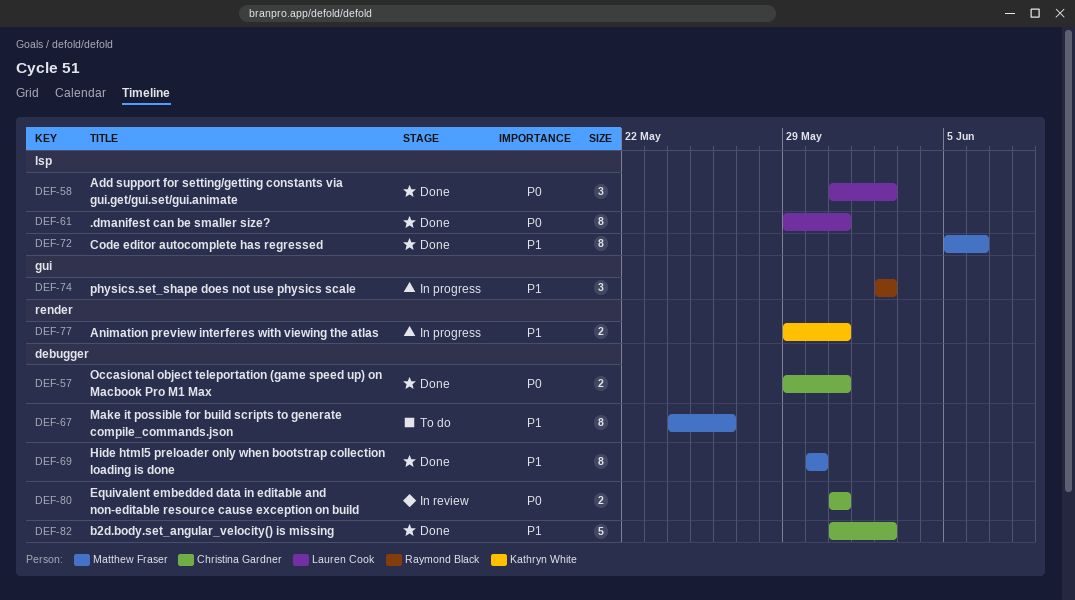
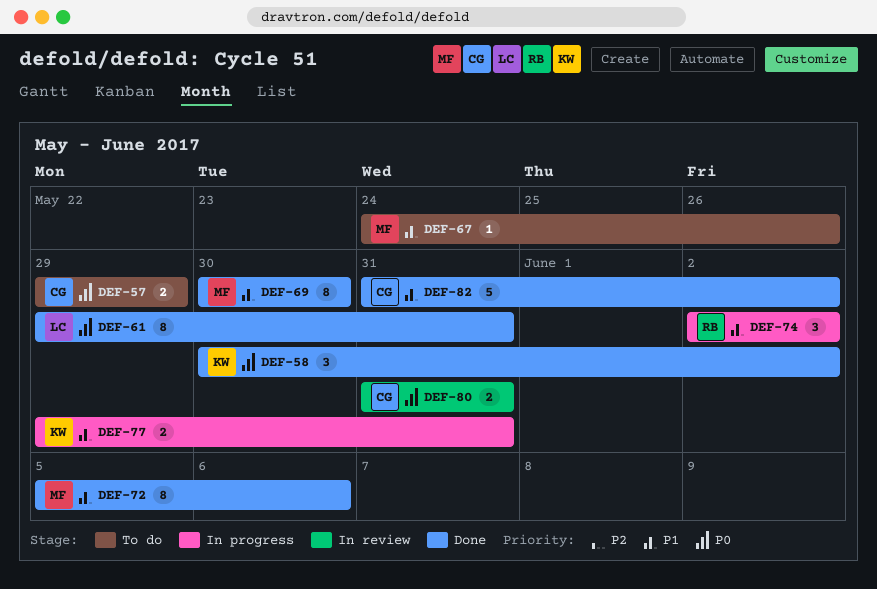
DEF-57, status: Done -> To do
DEF-57, due: May 31 -> May 29
DEF-58, owner: Lauren Cook -> Kathryn White
DEF-58, start: May 31 -> May 30
DEF-67, estimate: 8 -> 1

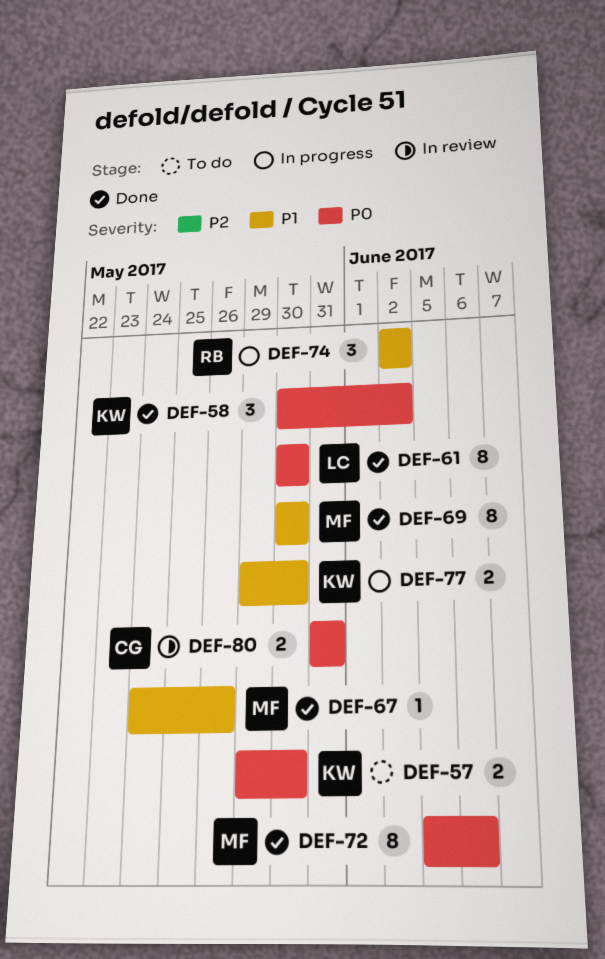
DEF-57, owner: CG -> KW
DEF-57, due: May 29 -> May 30
DEF-61, start: May 29 -> May 30
DEF-61, due: May 31 -> May 30
DEF-67, status: To do -> Done
DEF-72, priority: P1 -> P0
DEF-77, due: May 31 -> May 30
DEF-82: present -> none

